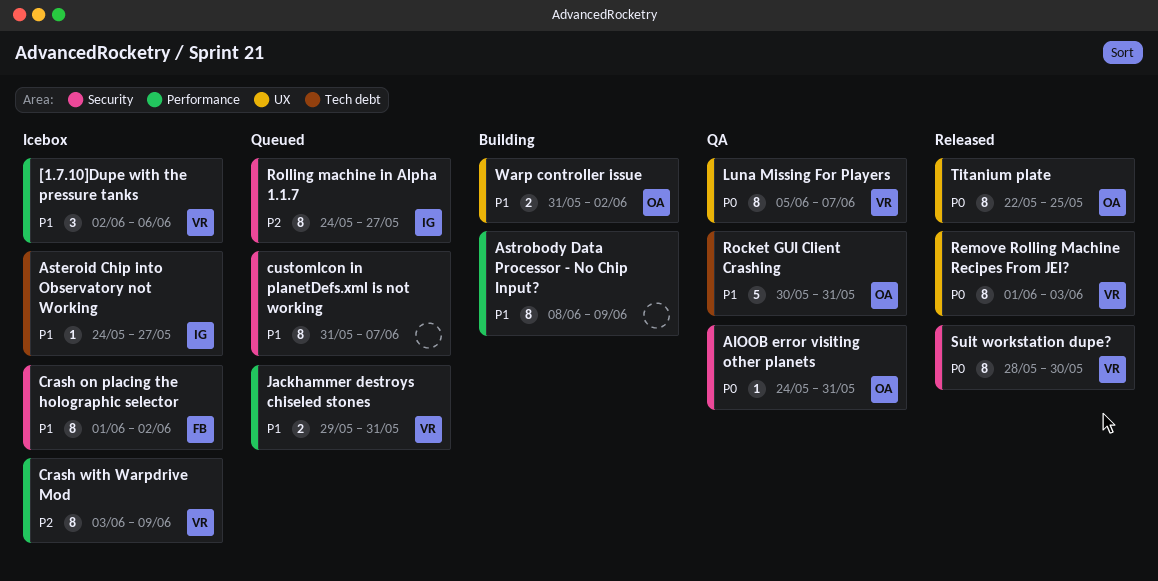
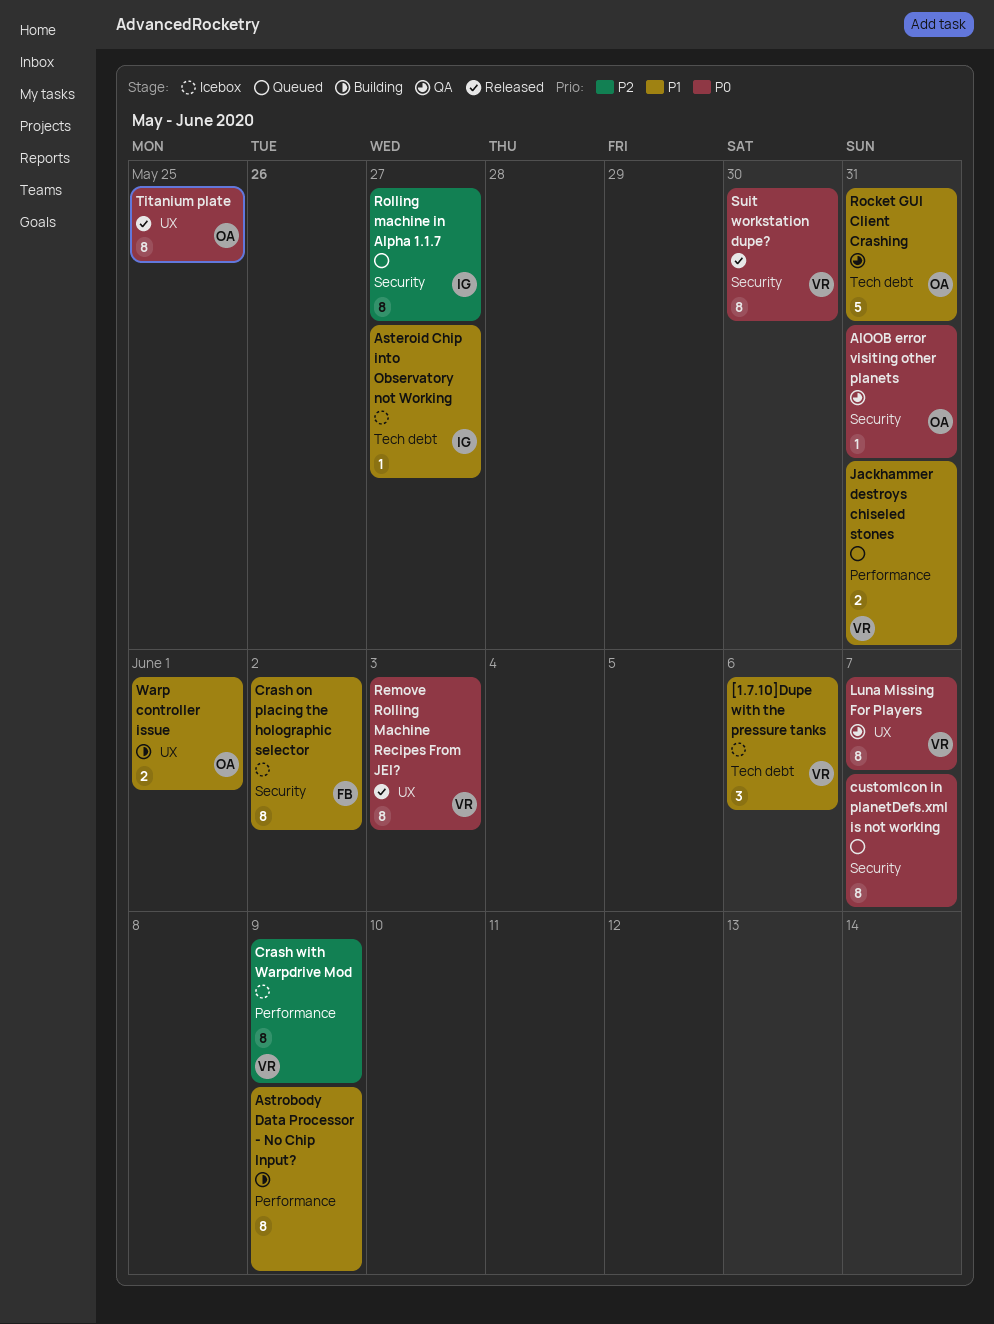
[1.7.10]Dupe with the pressure tanks, label: Performance -> Tech debt
customIcon in planetDefs.xml is not working, priority: P1 -> P0
Warp controller issue, due: Jun 2 -> Jun 1

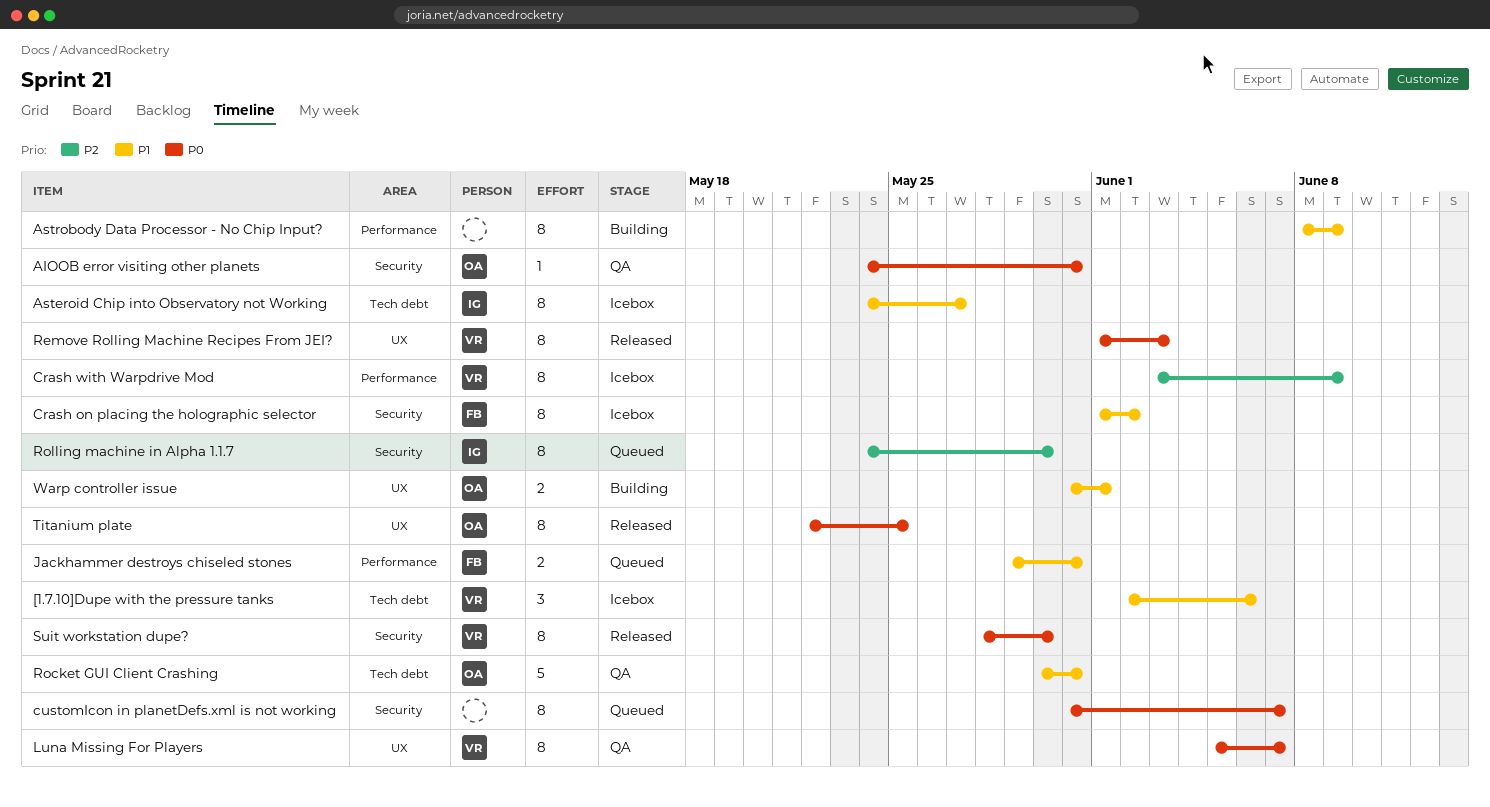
Asteroid Chip into Observatory not Working, estimate: 1 -> 8
Jackhammer destroys chiseled stones, owner: VR -> FB
Rolling machine in Alpha 1.1.7, due: May 27 -> May 30

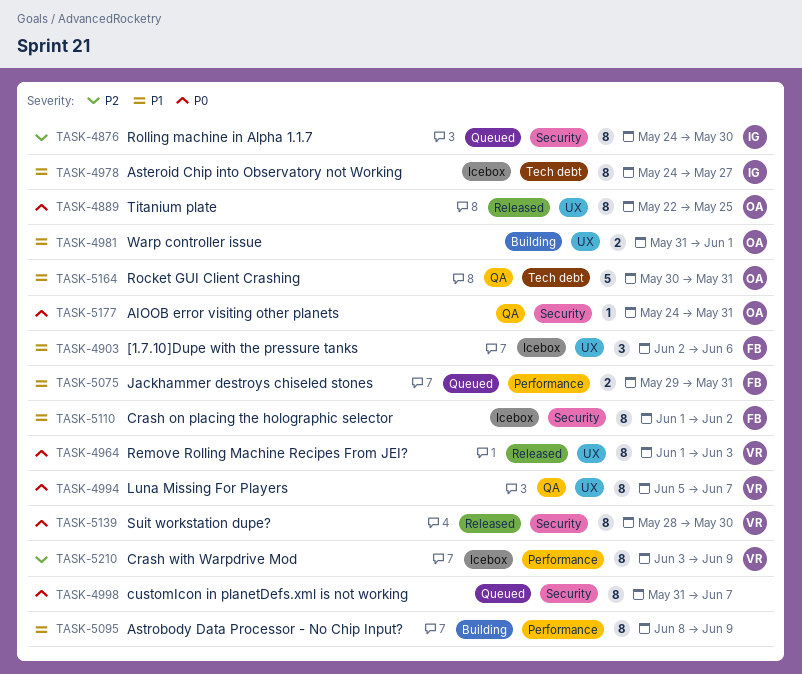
[1.7.10]Dupe with the pressure tanks, owner: VR -> FB
[1.7.10]Dupe with the pressure tanks, label: Tech debt -> UX

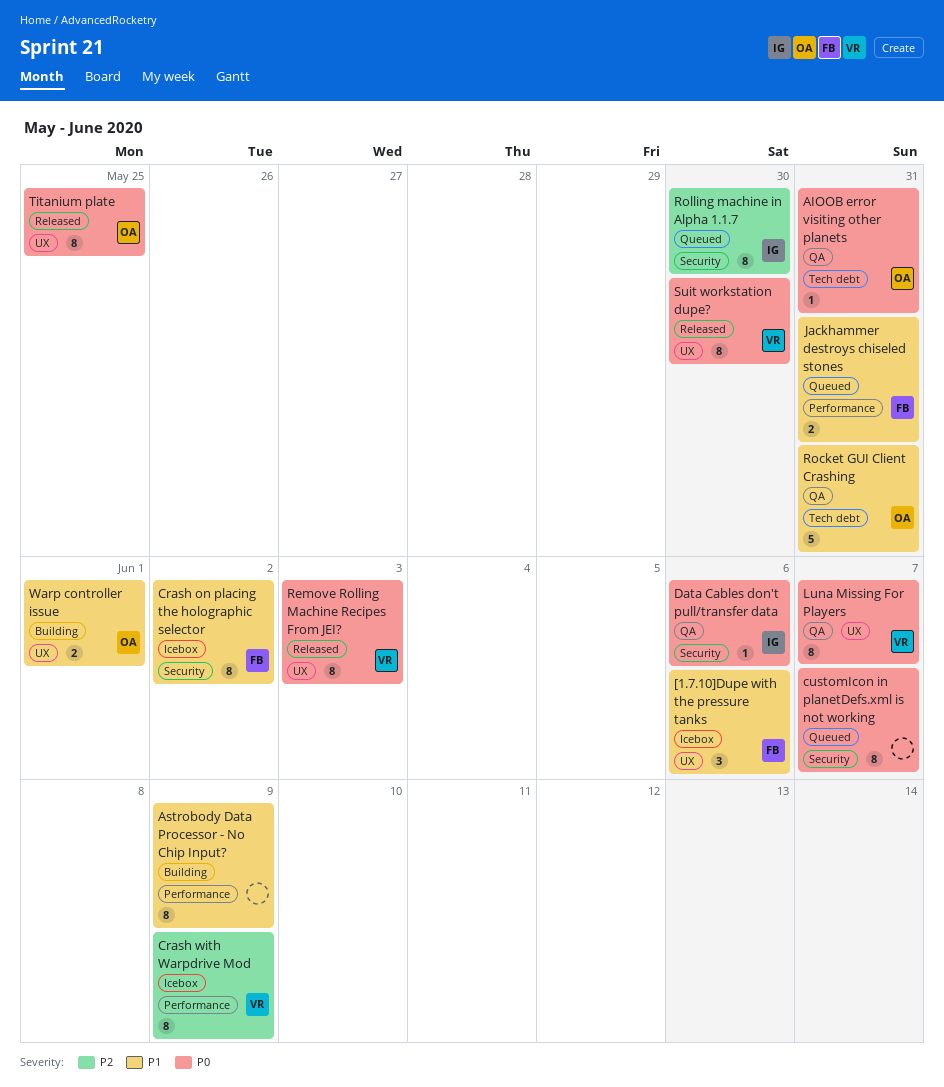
AIOOB error visiting other planets, label: Security -> Tech debt
Asteroid Chip into Observatory not Working: present -> none
Data Cables don't pull/transfer data: none -> present
Suit workstation dupe?, label: Security -> UX

